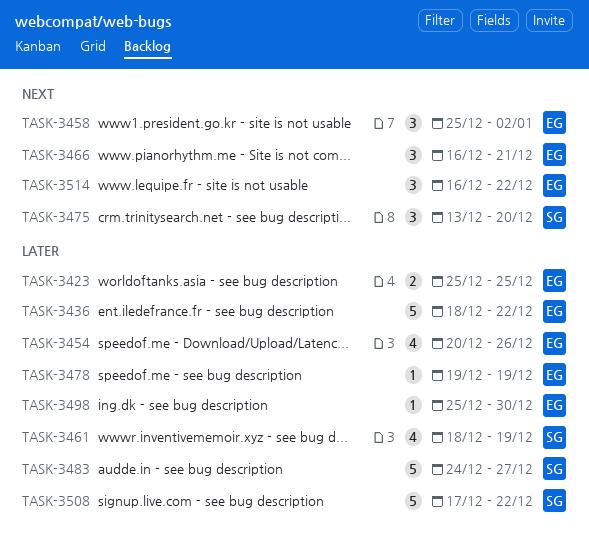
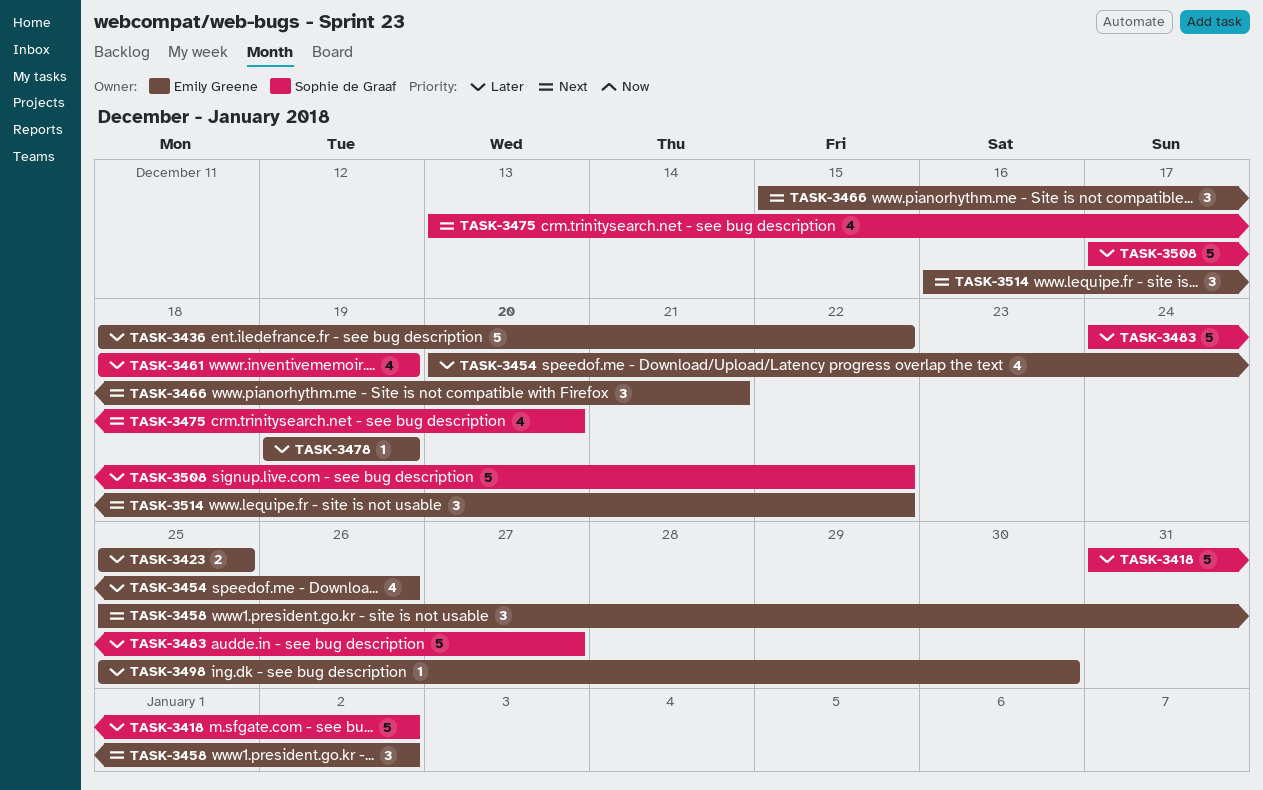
TASK-3418: none -> present
TASK-3466, start: Dec 16 -> Dec 15
TASK-3475, estimate: 3 -> 4

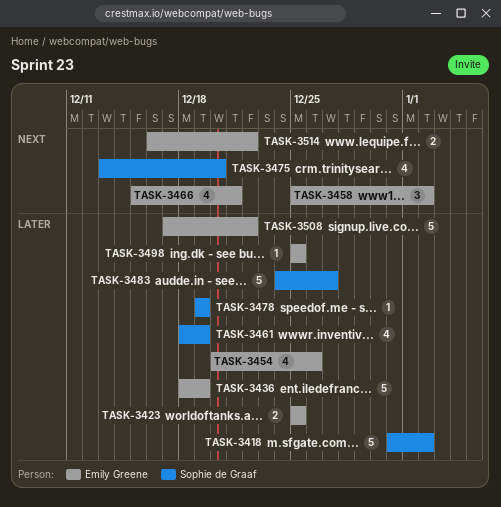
TASK-3436, due: Dec 22 -> Dec 19
TASK-3466, estimate: 3 -> 4
TASK-3478, owner: Emily Greene -> Sophie de Graaf
TASK-3498, due: Dec 30 -> Dec 25
TASK-3508, owner: Sophie de Graaf -> Emily Greene
TASK-3514, estimate: 3 -> 2

